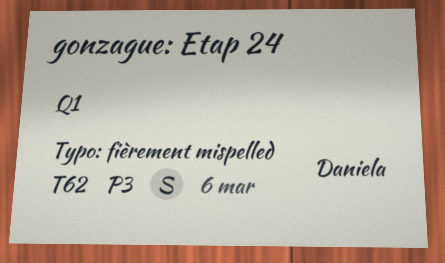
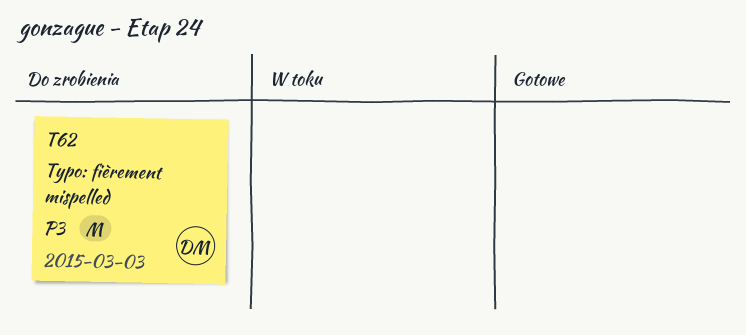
T62, estimate: S -> M
T62, due: Mar 6 -> Mar 3

